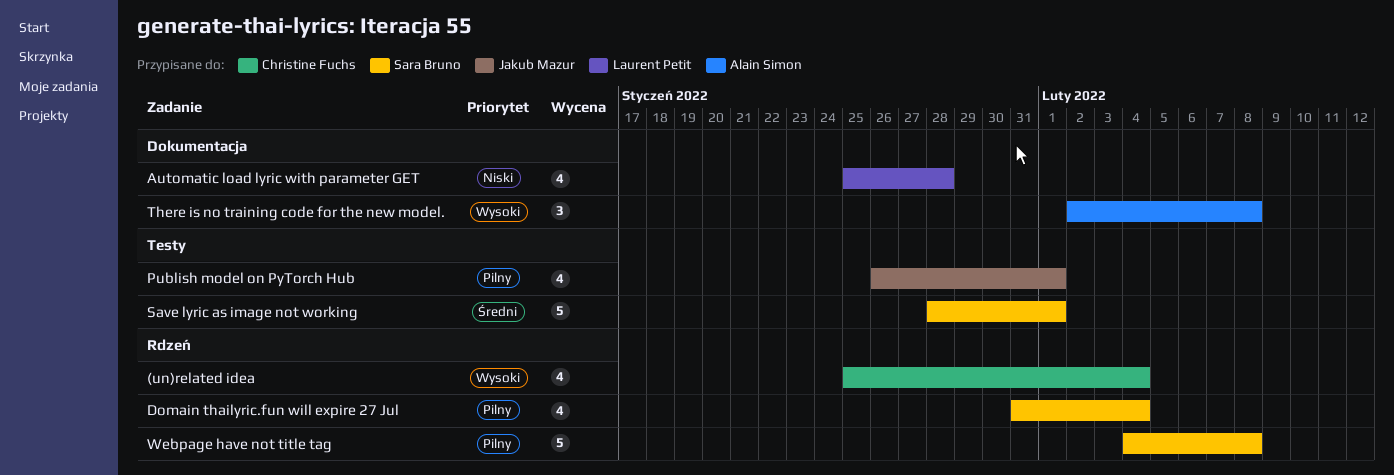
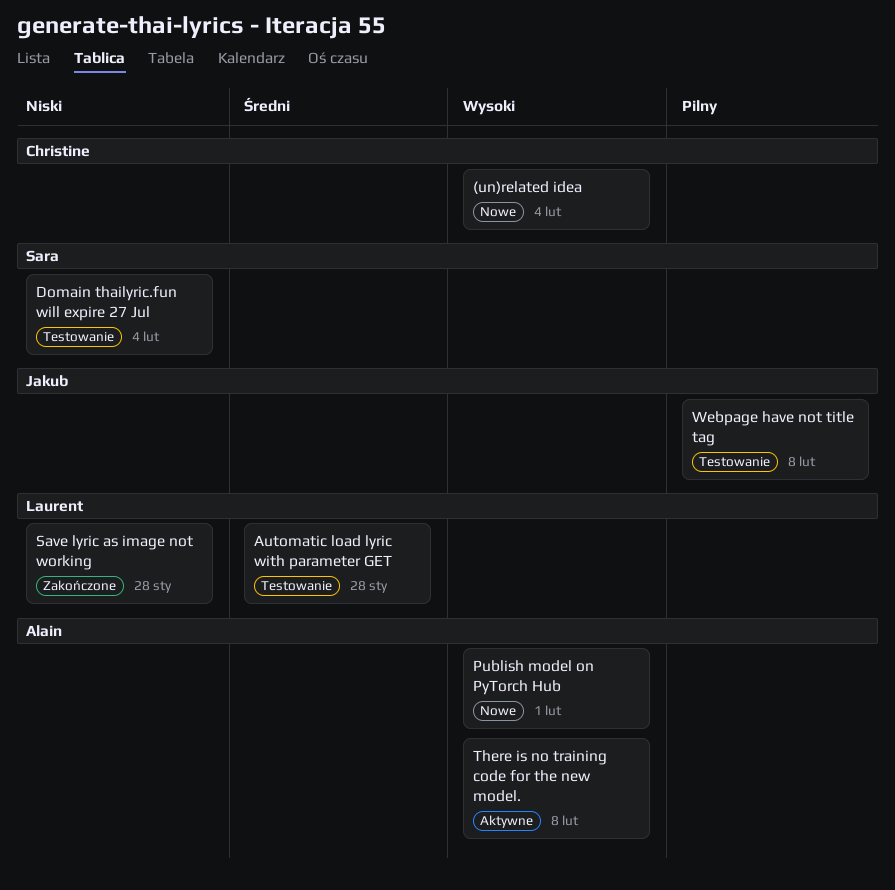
Automatic load lyric with parameter GET, priority: Niski -> Średni
Domain thailyric.fun will expire 27 Jul, priority: Pilny -> Niski
Publish model on PyTorch Hub, owner: Jakub Mazur -> Alain Simon
Publish model on PyTorch Hub, priority: Pilny -> Wysoki
Save lyric as image not working, owner: Sara Bruno -> Laurent Petit
Save lyric as image not working, priority: Średni -> Niski
Save lyric as image not working, due: Feb 1 -> Jan 28
Webpage have not title tag, owner: Sara Bruno -> Jakub Mazur

